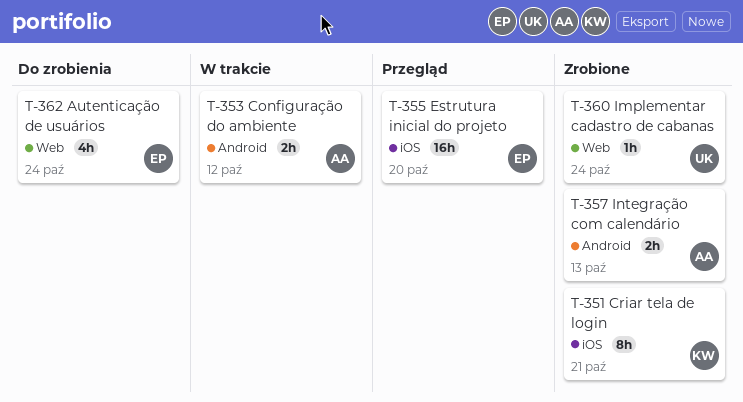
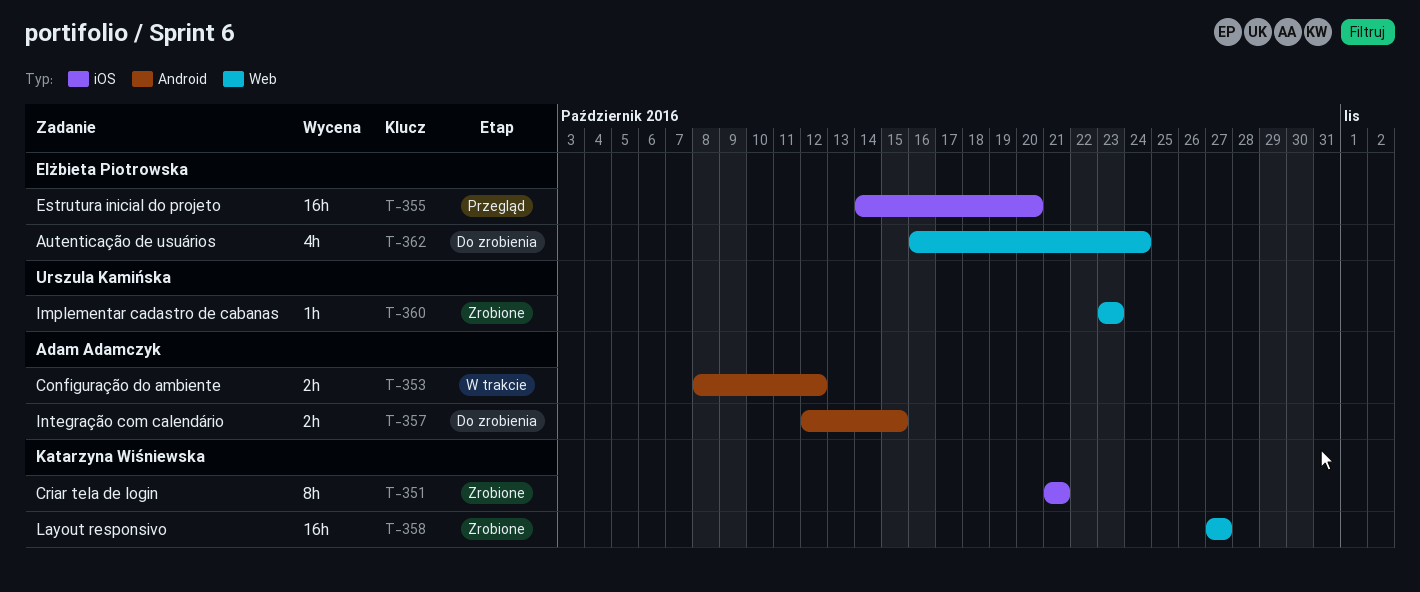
T-357, status: Zrobione -> Do zrobienia
T-357, due: Oct 13 -> Oct 15
T-358: none -> present
T-360, due: Oct 24 -> Oct 23

